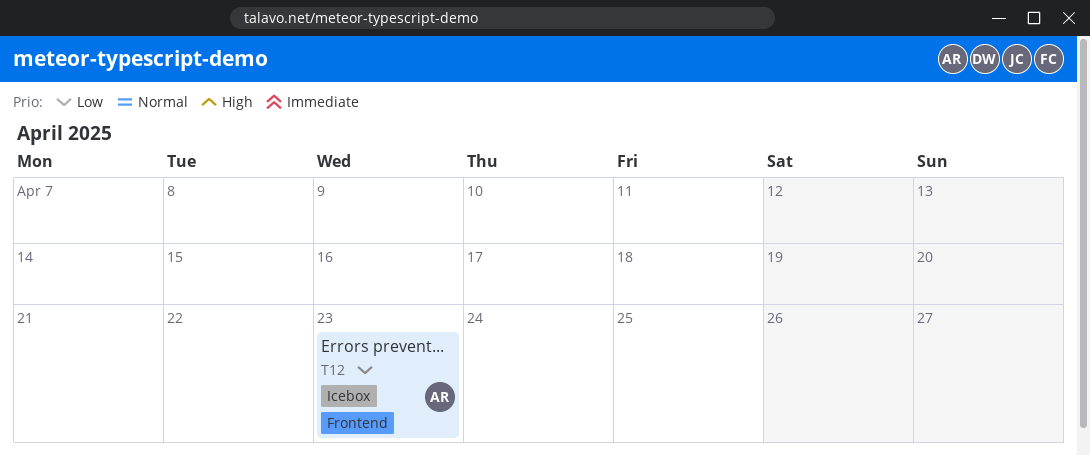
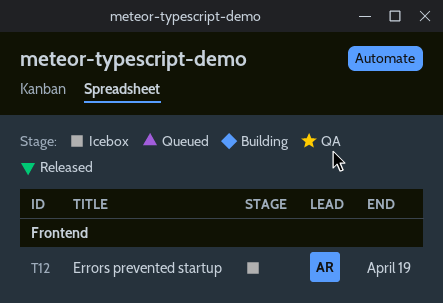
T12, due: Apr 23 -> Apr 19

